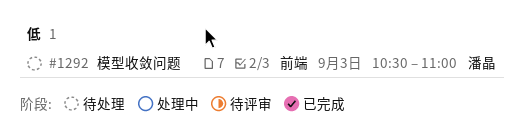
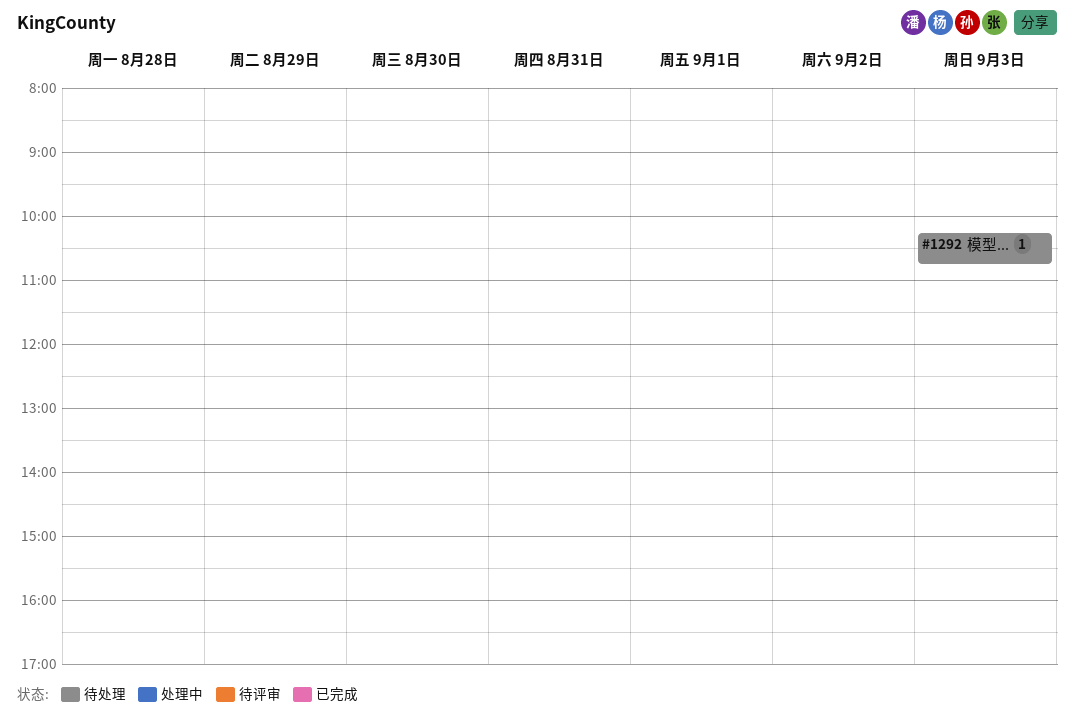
#1292, begins: 10:30 -> 10:15
#1292, ends: 11:00 -> 10:45

